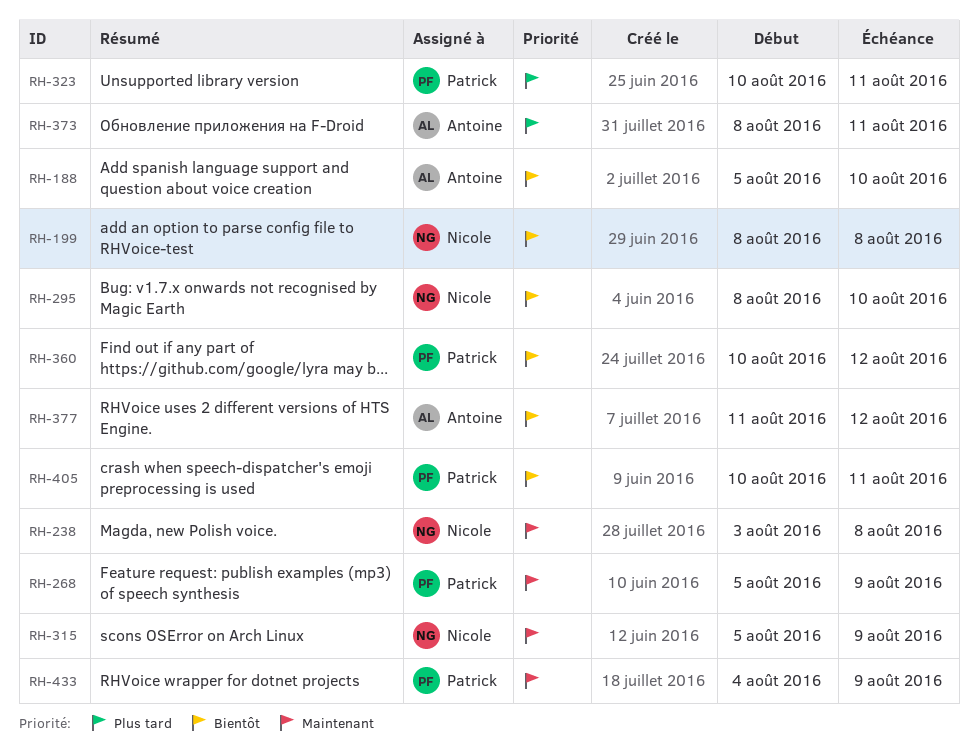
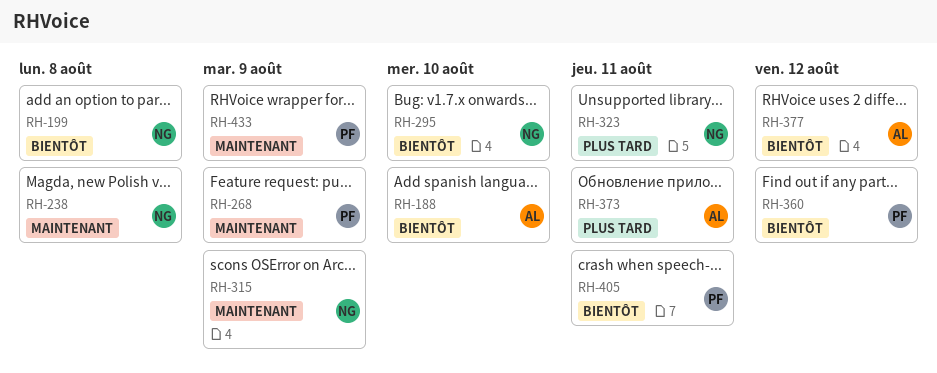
RH-323, owner: Patrick -> Nicole

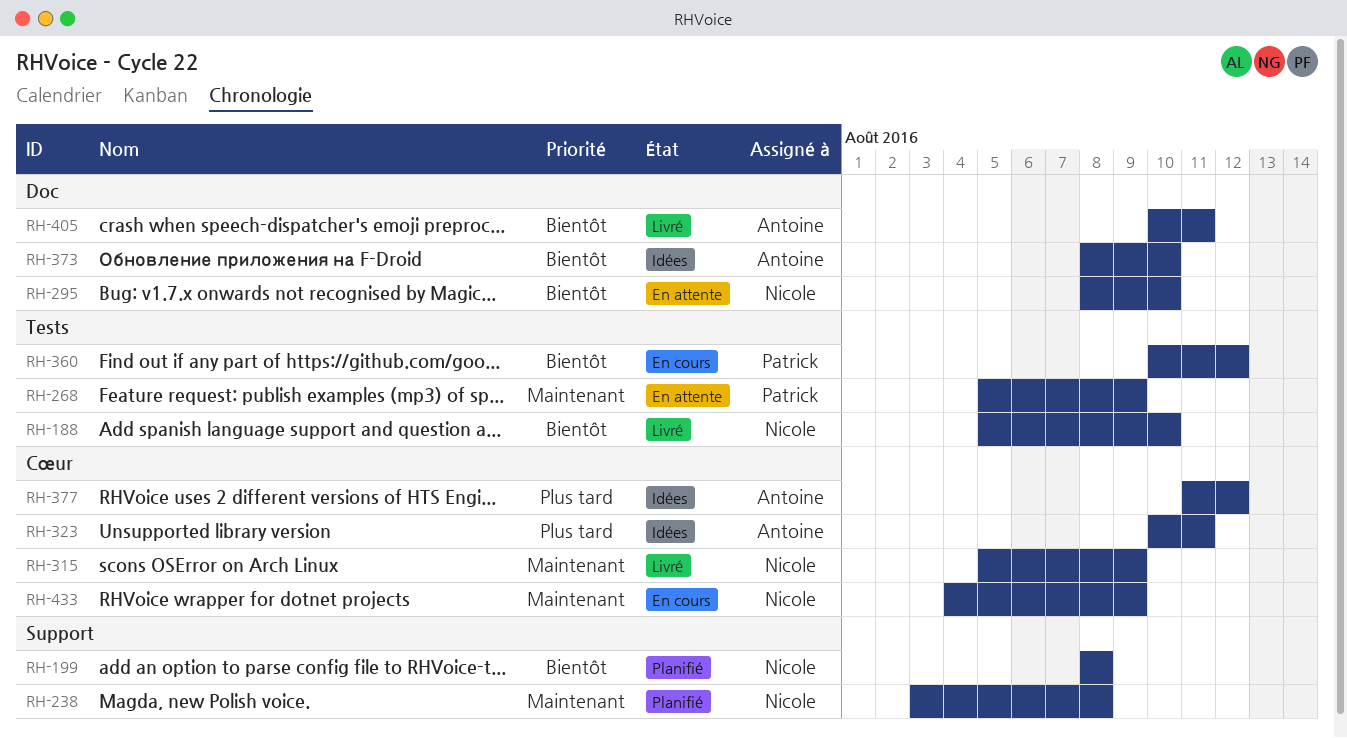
RH-188, owner: Antoine -> Nicole
RH-323, owner: Nicole -> Antoine
RH-373, priority: Plus tard -> Bientôt
RH-373, due: Aug 11 -> Aug 10
RH-377, priority: Bientôt -> Plus tard
RH-405, owner: Patrick -> Antoine
RH-433, owner: Patrick -> Nicole

